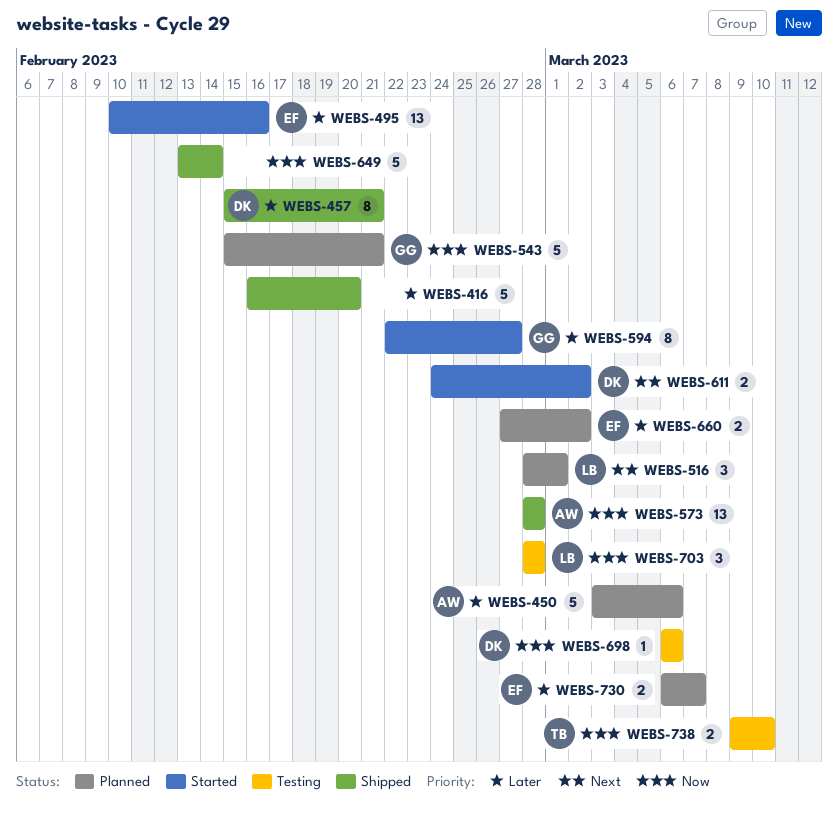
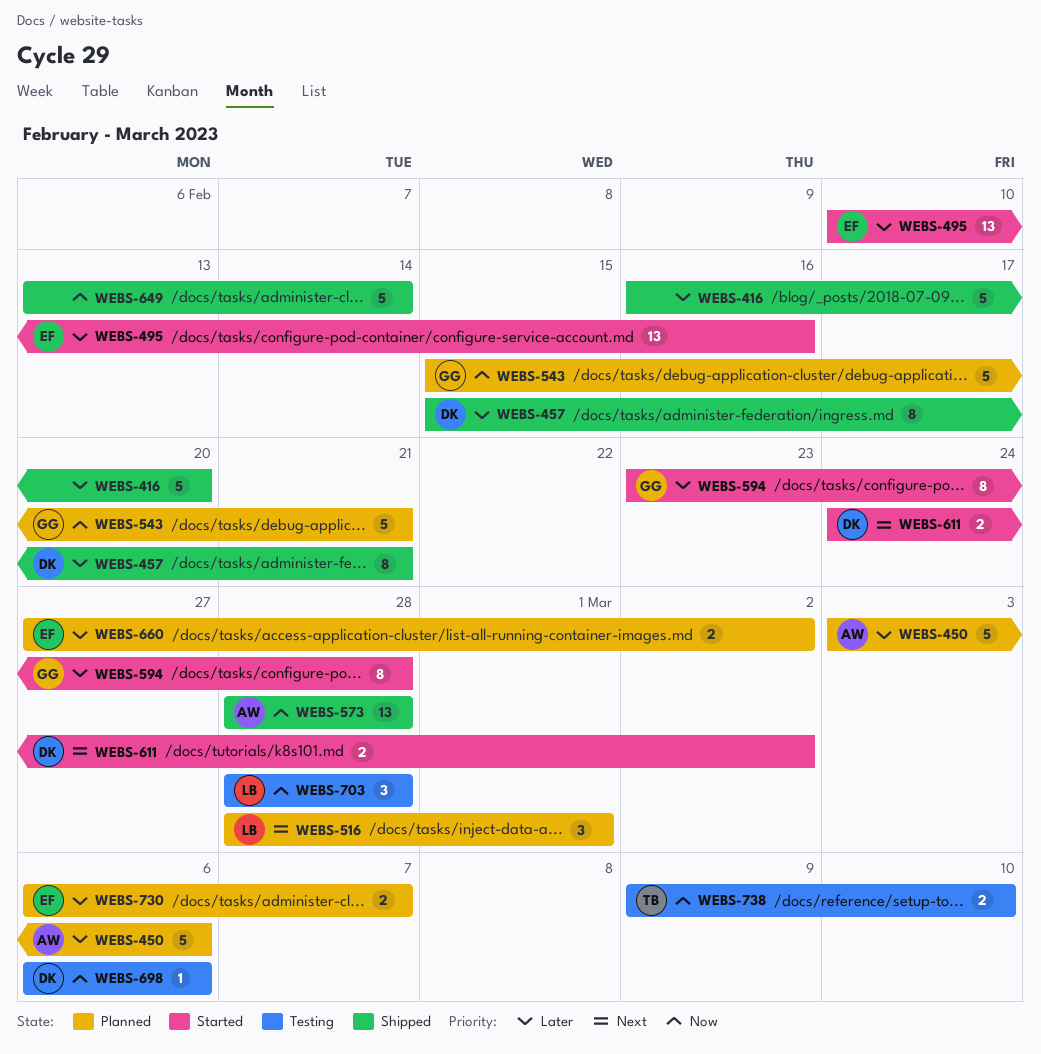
WEBS-594, start: Feb 22 -> Feb 23
WEBS-594, due: Feb 27 -> Feb 28

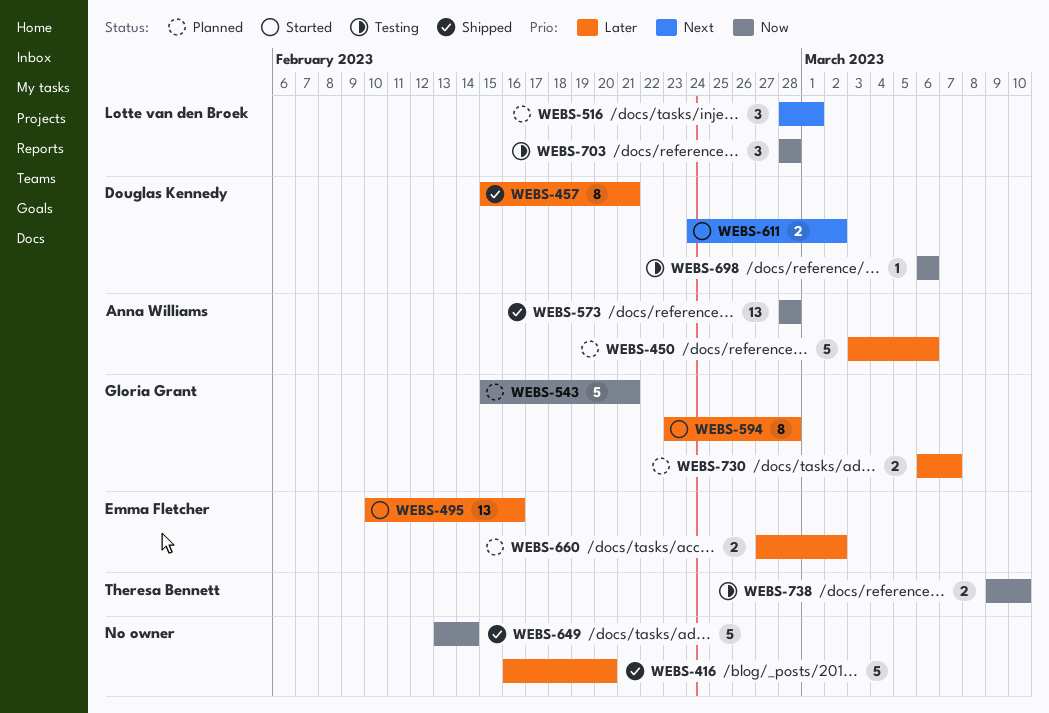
WEBS-730, owner: Emma Fletcher -> Gloria Grant

